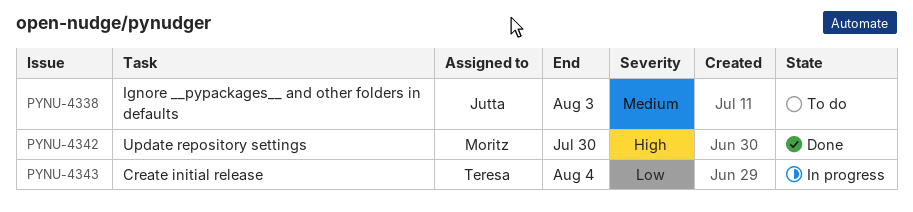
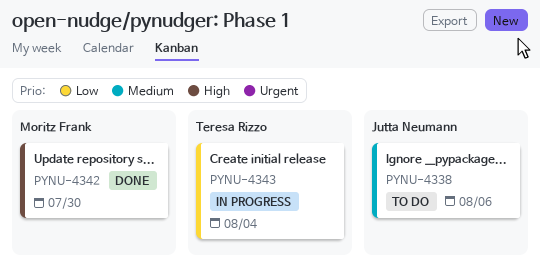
PYNU-4338, due: Aug 3 -> Aug 6

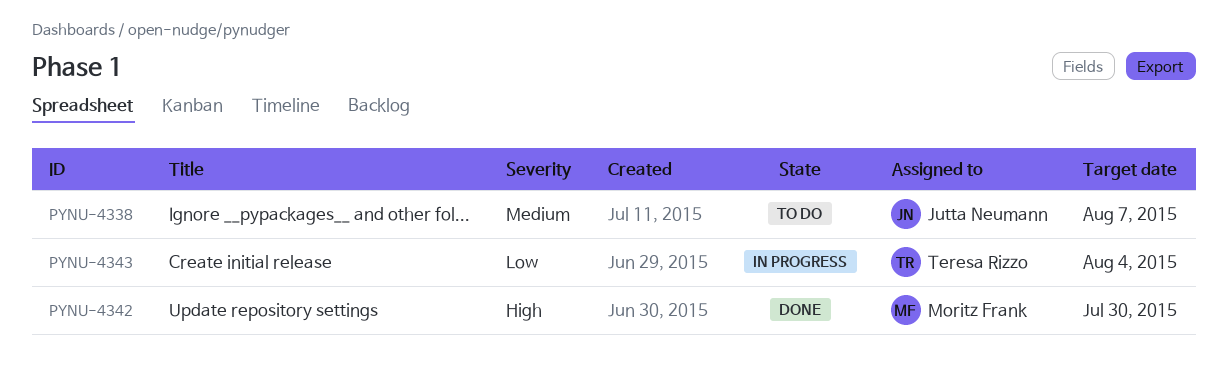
PYNU-4338, due: Aug 6 -> Aug 7

